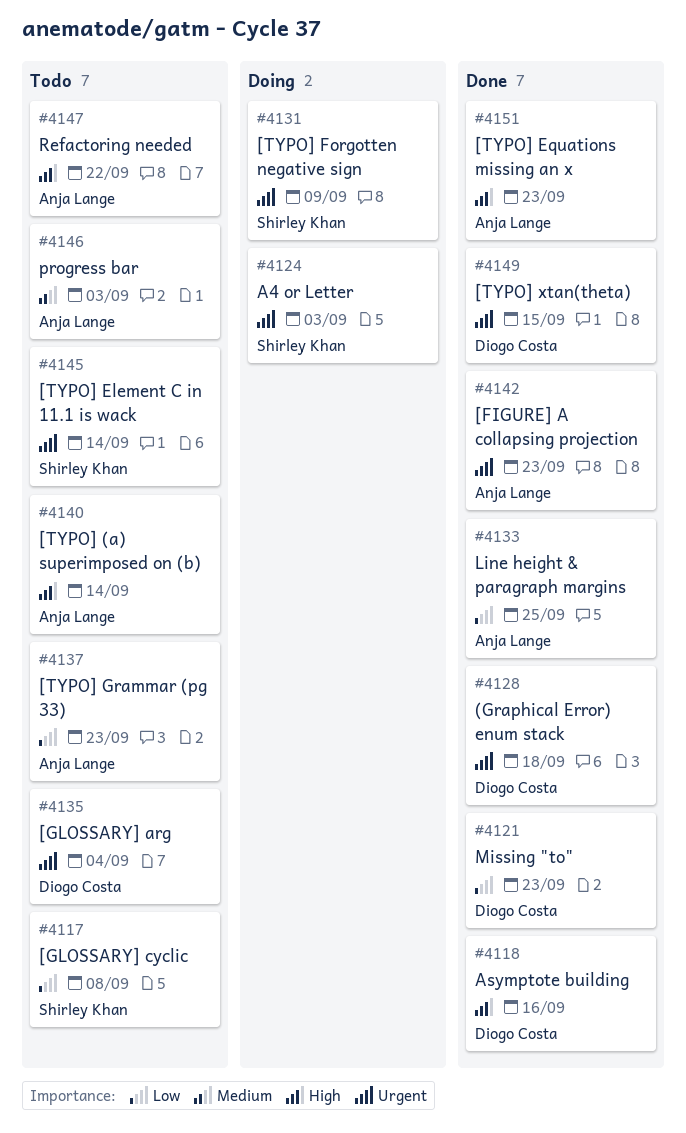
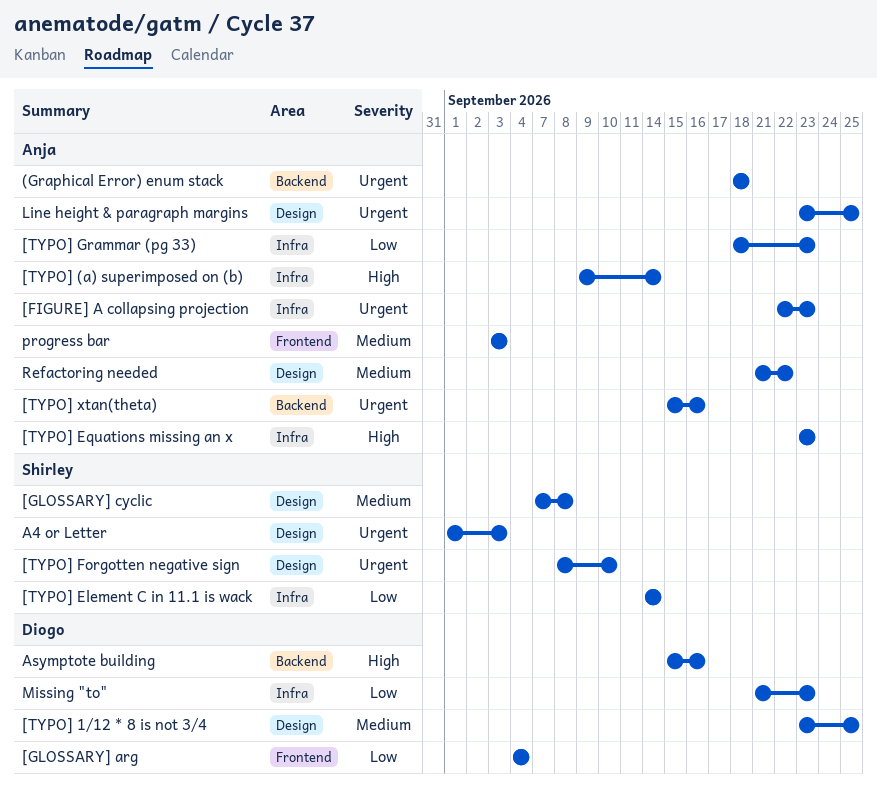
(Graphical Error) enum stack, owner: Diogo Costa -> Anja Lange
[GLOSSARY] arg, priority: Urgent -> Low
[GLOSSARY] cyclic, priority: Low -> Medium
[TYPO] 1/12 * 8 is not 3/4: none -> present
[TYPO] Element C in 11.1 is wack, priority: Urgent -> Low
[TYPO] Forgotten negative sign, due: Sep 9 -> Sep 10
[TYPO] xtan(theta), owner: Diogo Costa -> Anja Lange
[TYPO] xtan(theta), due: Sep 15 -> Sep 16
Line height & paragraph margins, priority: Low -> Urgent
Refactoring needed, priority: High -> Medium

